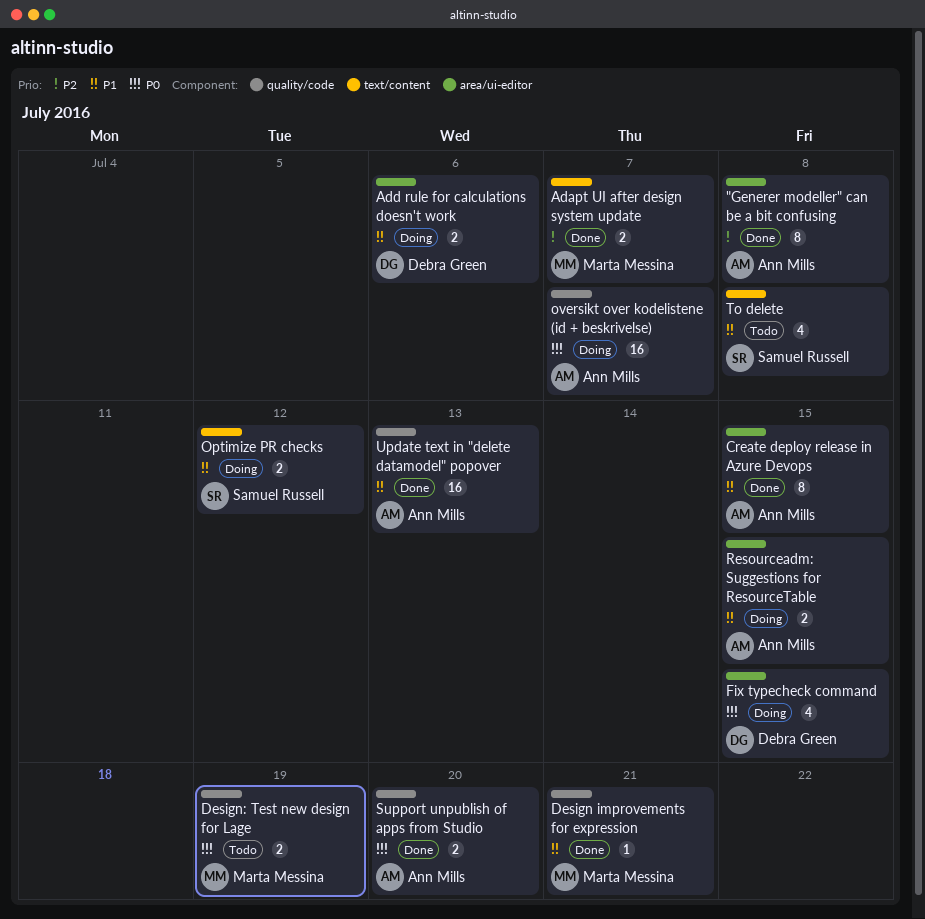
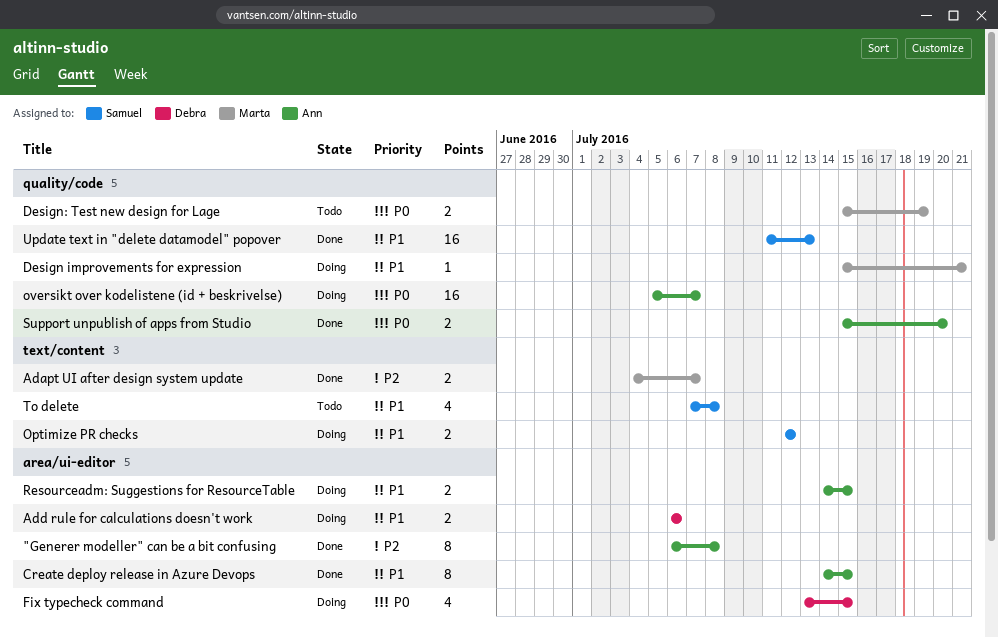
Design improvements for expression, status: Done -> Doing
Update text in "delete datamodel" popover, owner: Ann Mills -> Samuel Russell

